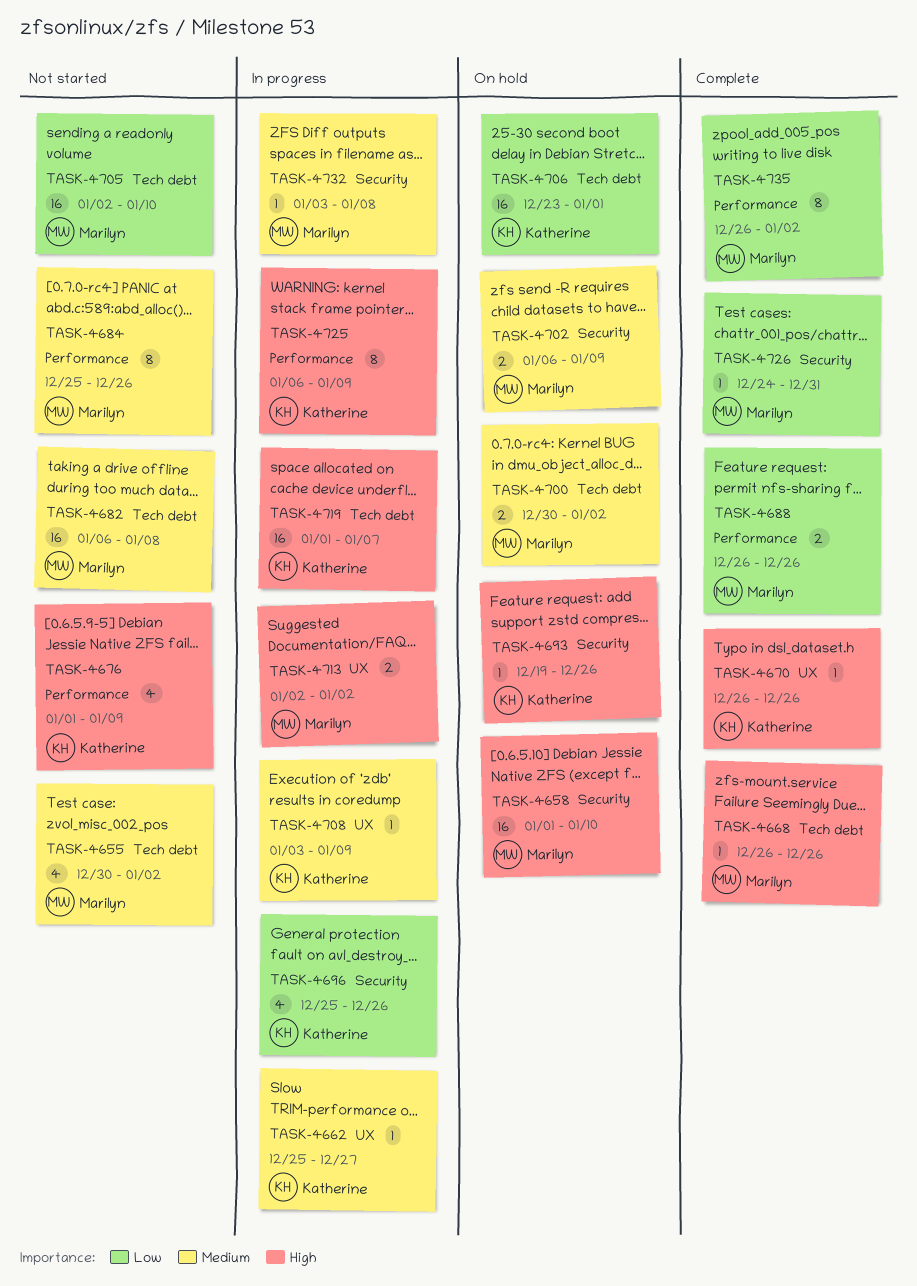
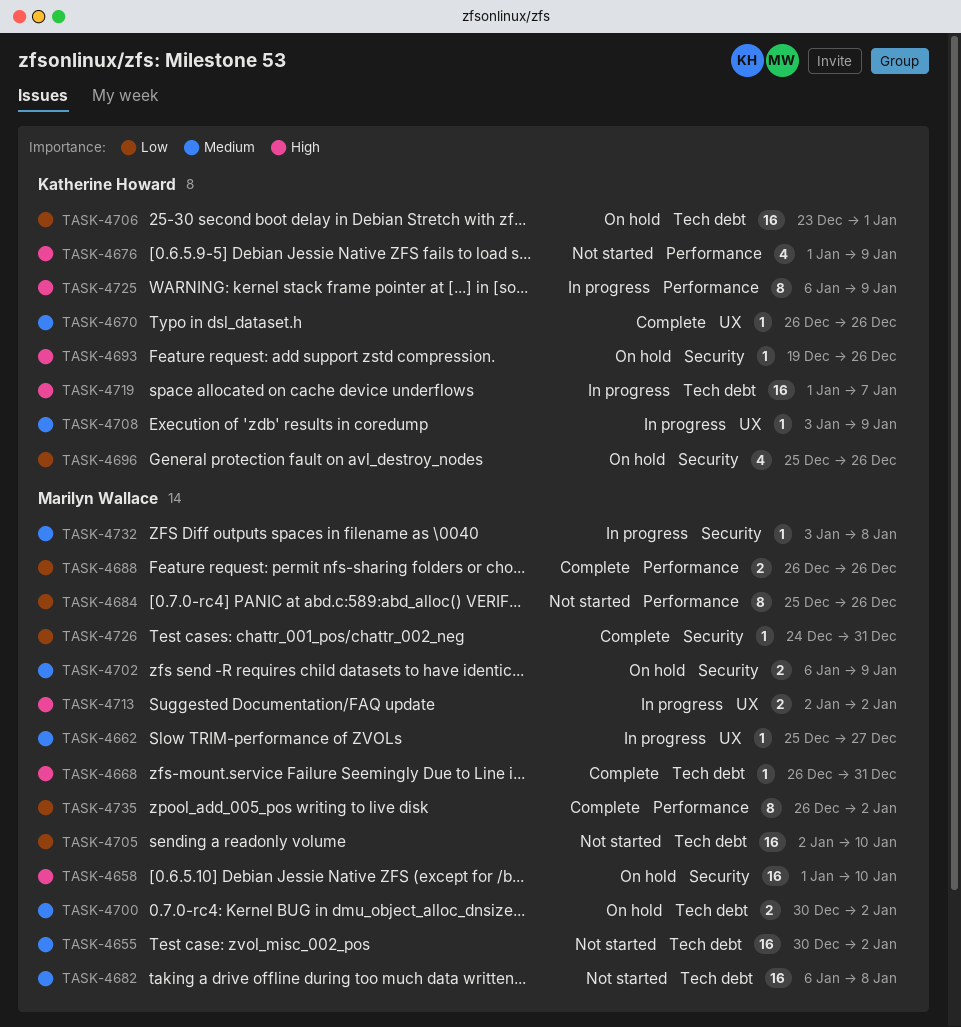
TASK-4655, estimate: 4 -> 16
TASK-4662, owner: Katherine Howard -> Marilyn Wallace
TASK-4668, due: Dec 26 -> Dec 31
TASK-4670, priority: High -> Medium
TASK-4684, priority: Medium -> Low
TASK-4696, status: In progress -> On hold

